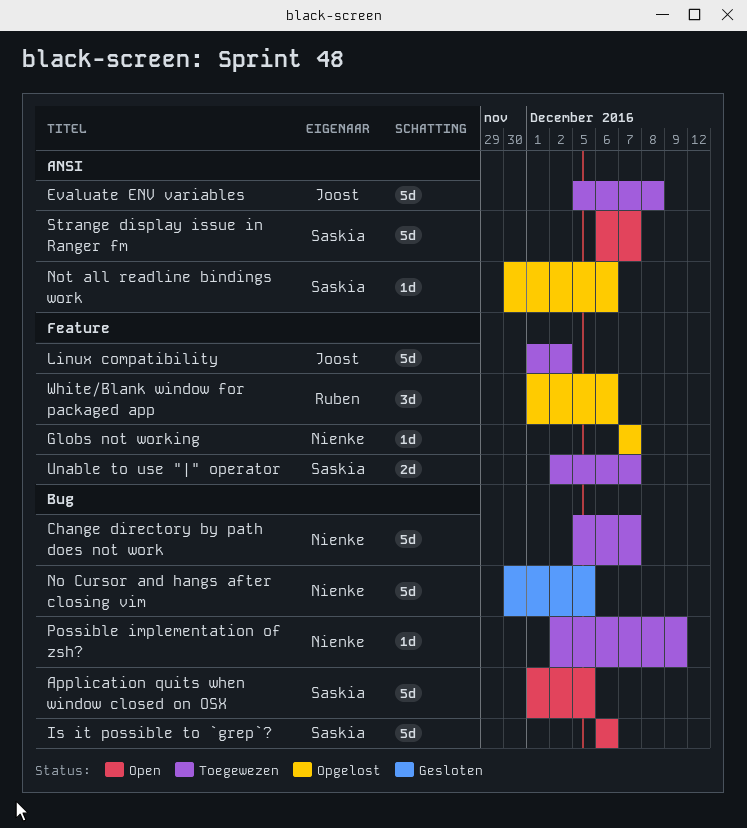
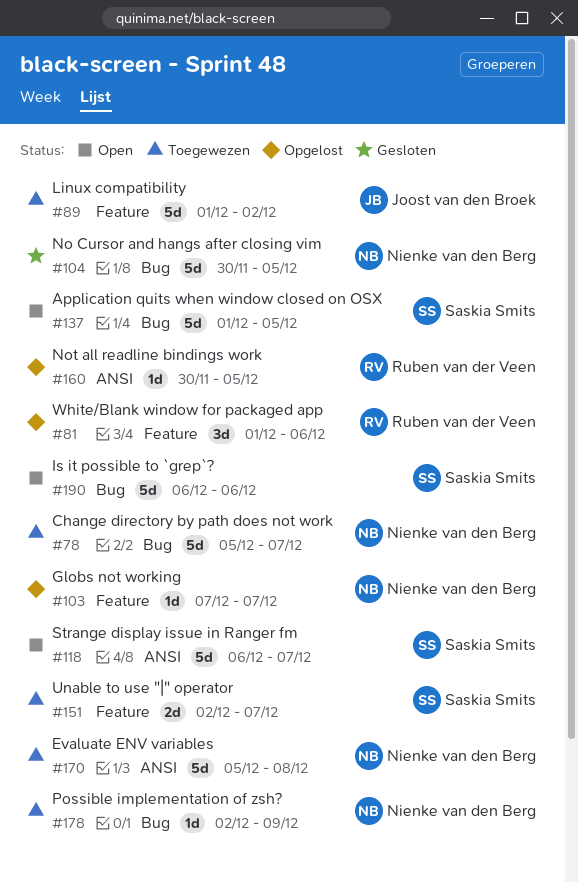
Evaluate ENV variables, owner: Joost van den Broek -> Nienke van den Berg
Not all readline bindings work, owner: Saskia Smits -> Ruben van der Veen
Not all readline bindings work, due: Dec 6 -> Dec 5

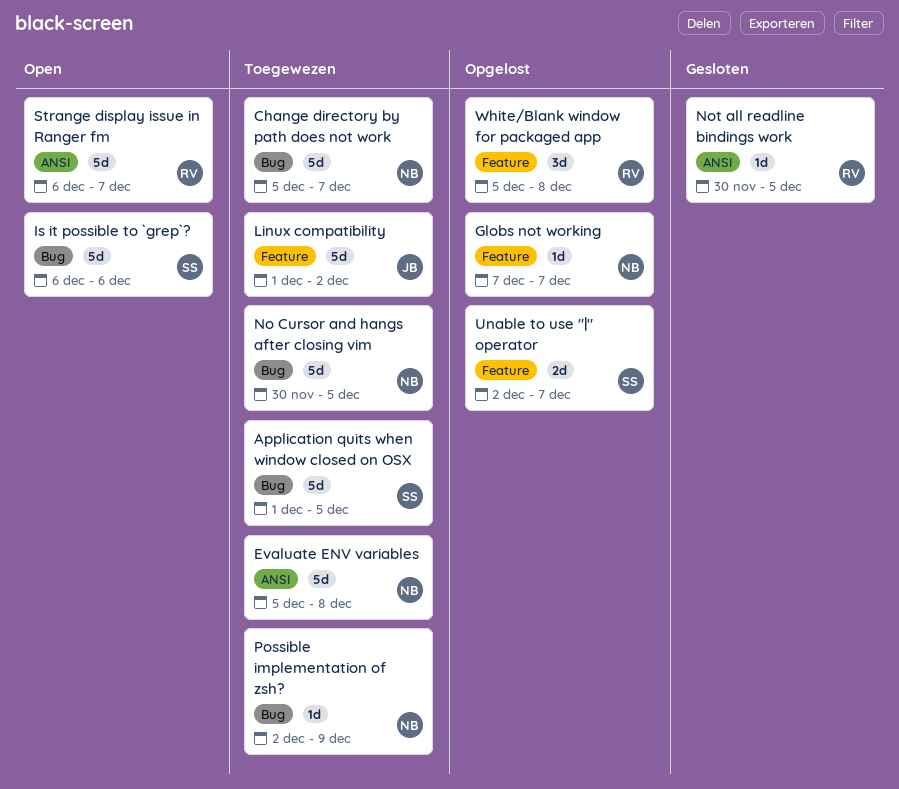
Application quits when window closed on OSX, status: Open -> Toegewezen
No Cursor and hangs after closing vim, status: Gesloten -> Toegewezen
Not all readline bindings work, status: Opgelost -> Gesloten
Strange display issue in Ranger fm, owner: Saskia Smits -> Ruben van der Veen
Unable to use "|" operator, status: Toegewezen -> Opgelost
White/Blank window for packaged app, start: Dec 1 -> Dec 5
White/Blank window for packaged app, due: Dec 6 -> Dec 8

